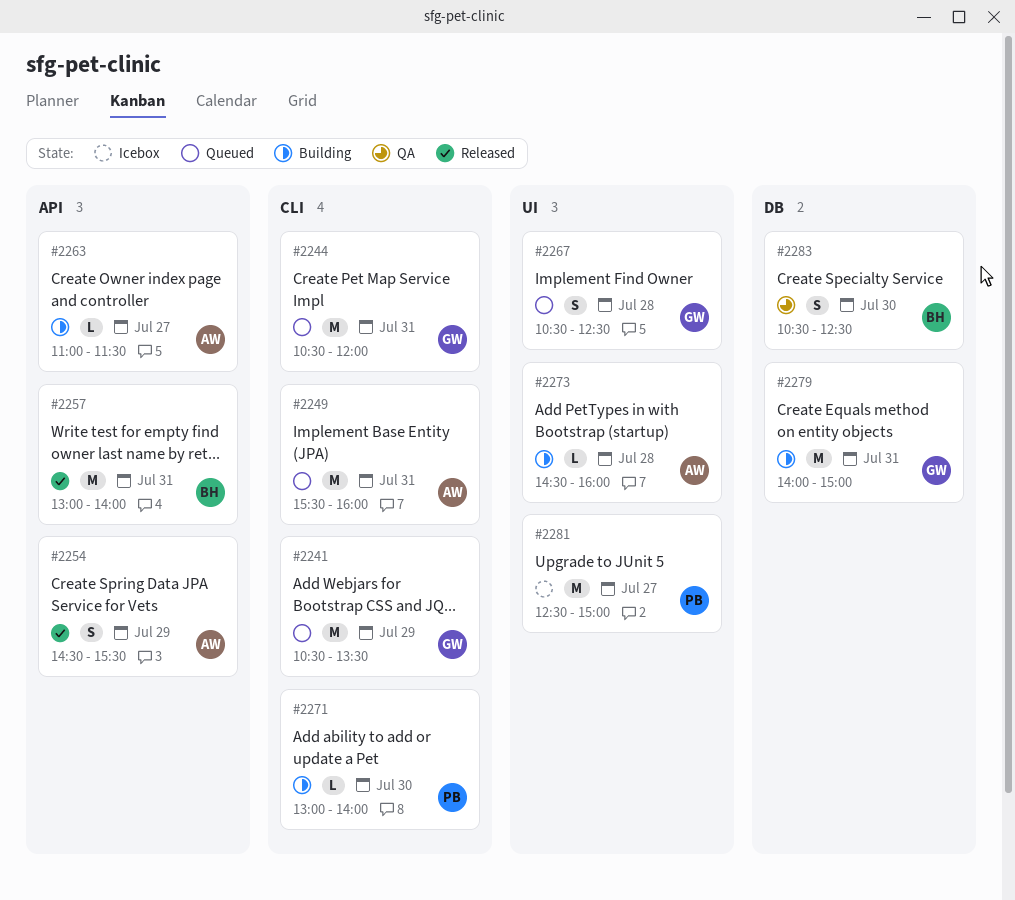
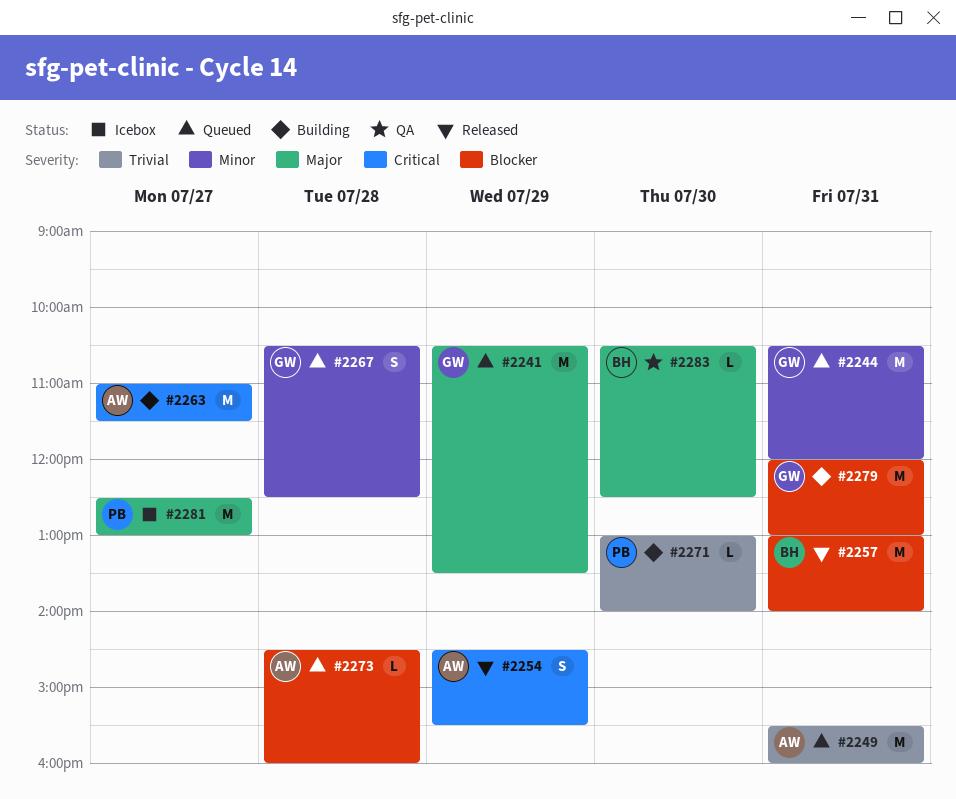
#2263, estimate: L -> M
#2273, status: Building -> Queued
#2279, begins: 14:00 -> 12:00
#2279, ends: 15:00 -> 13:00
#2281, ends: 15:00 -> 13:00
#2283, estimate: S -> L

